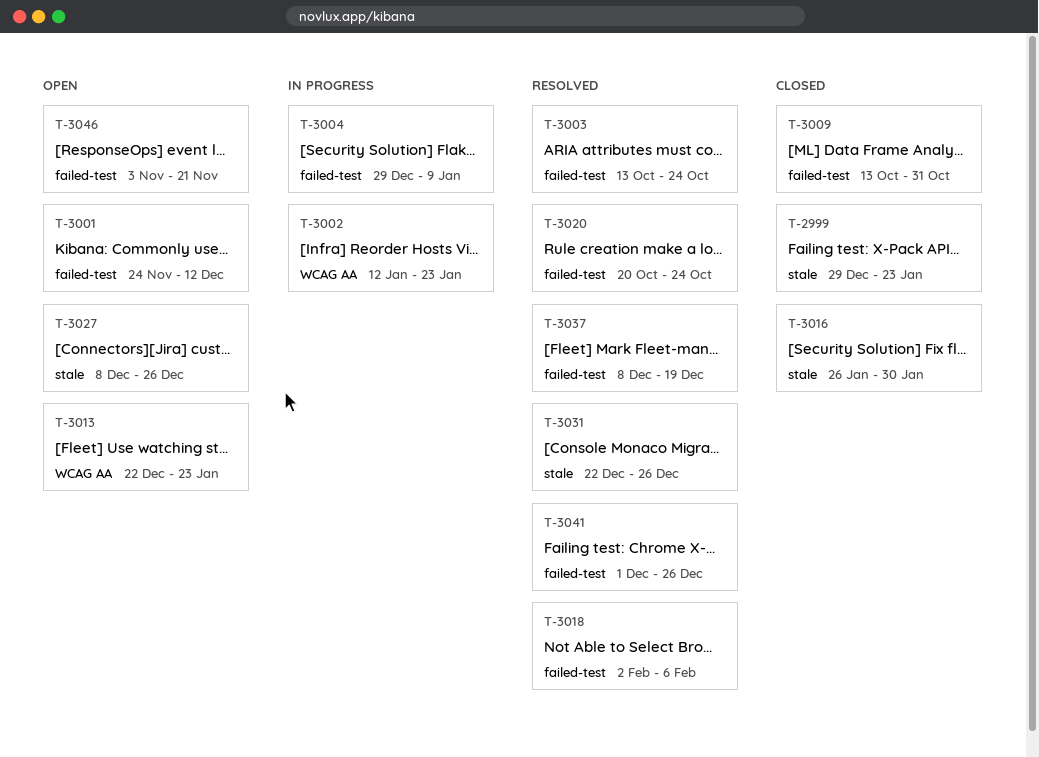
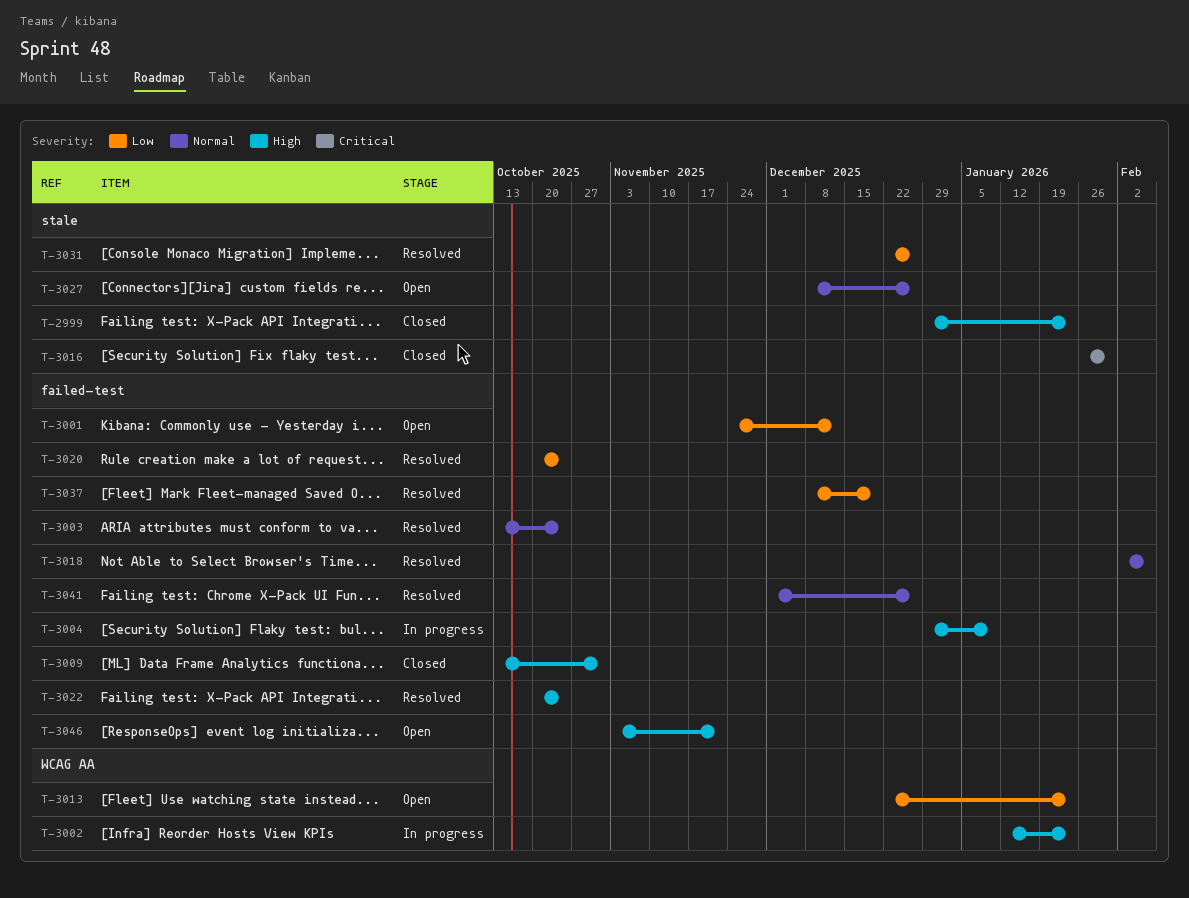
T-3022: none -> present

